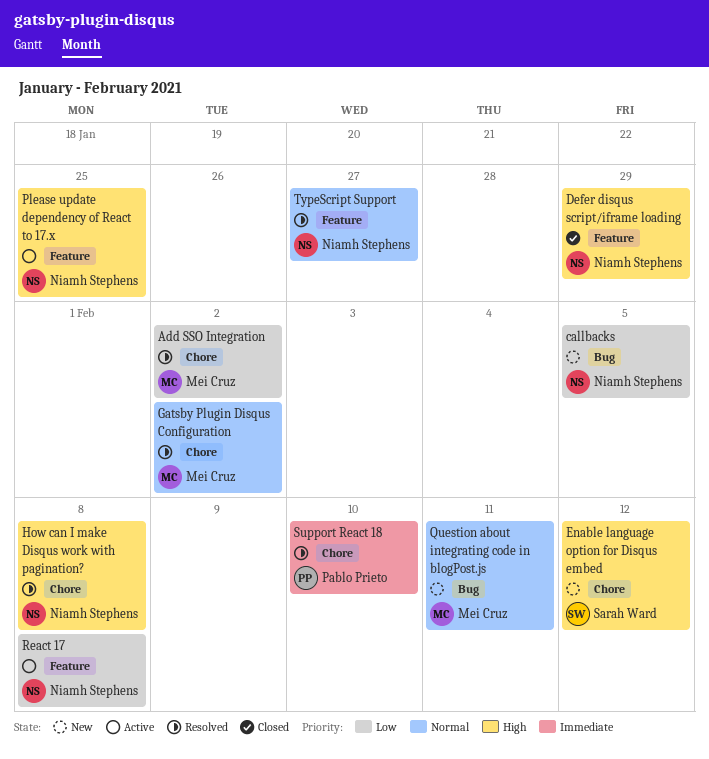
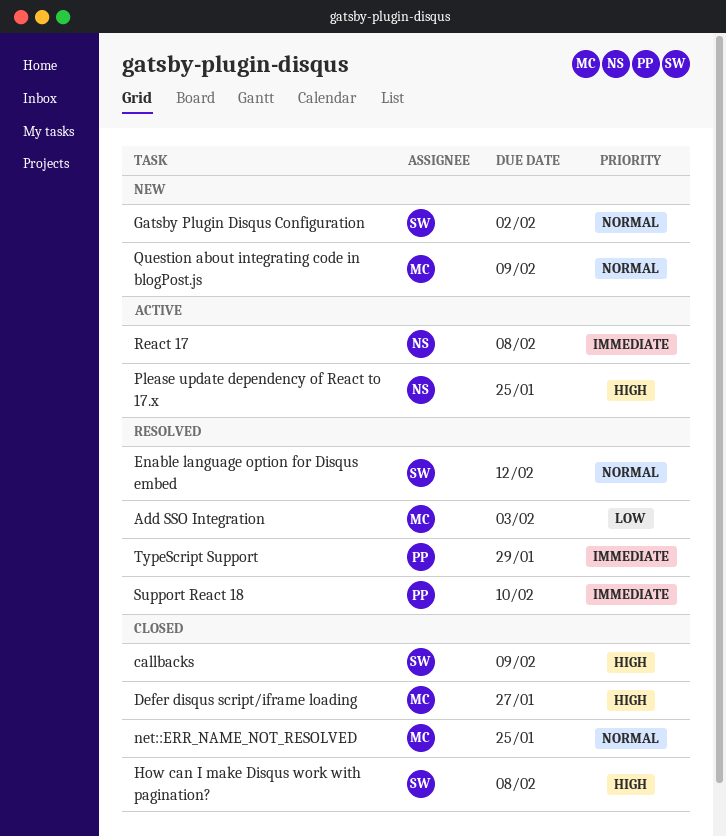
Add SSO Integration, due: Feb 2 -> Feb 3
callbacks, status: New -> Closed
callbacks, owner: Niamh Stephens -> Sarah Ward
callbacks, priority: Low -> High
callbacks, due: Feb 5 -> Feb 9
Defer disqus script/iframe loading, owner: Niamh Stephens -> Mei Cruz
Defer disqus script/iframe loading, due: Jan 29 -> Jan 27
Enable language option for Disqus embed, status: New -> Resolved
Enable language option for Disqus embed, priority: High -> Normal
Gatsby Plugin Disqus Configuration, status: Resolved -> New
Gatsby Plugin Disqus Configuration, owner: Mei Cruz -> Sarah Ward
How can I make Disqus work with pagination?, status: Resolved -> Closed
How can I make Disqus work with pagination?, owner: Niamh Stephens -> Sarah Ward
net::ERR_NAME_NOT_RESOLVED: none -> present
Question about integrating code in blogPost.js, due: Feb 11 -> Feb 9
React 17, priority: Low -> Immediate
TypeScript Support, owner: Niamh Stephens -> Pablo Prieto
TypeScript Support, priority: Normal -> Immediate
TypeScript Support, due: Jan 27 -> Jan 29

